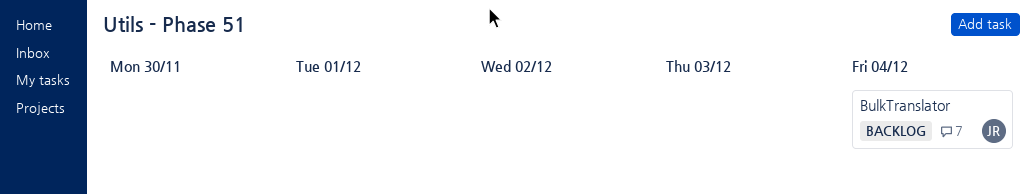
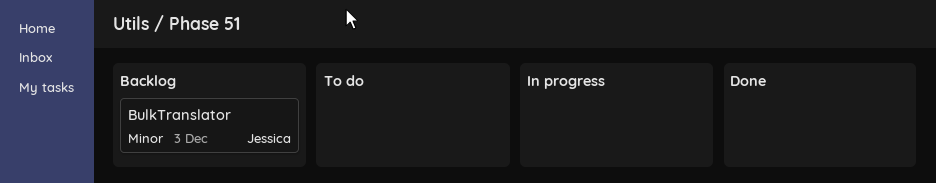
BulkTranslator, due: Dec 4 -> Dec 3

